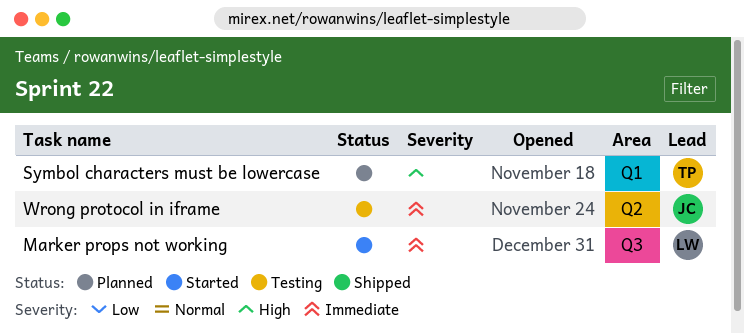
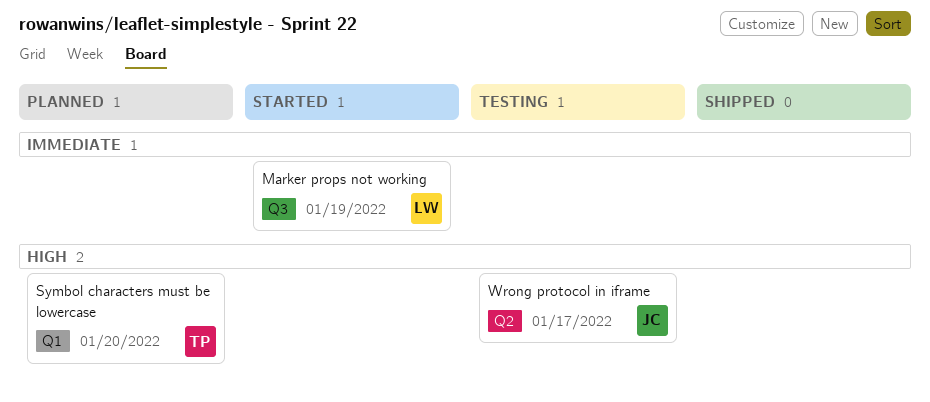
Wrong protocol in iframe, priority: Immediate -> High

